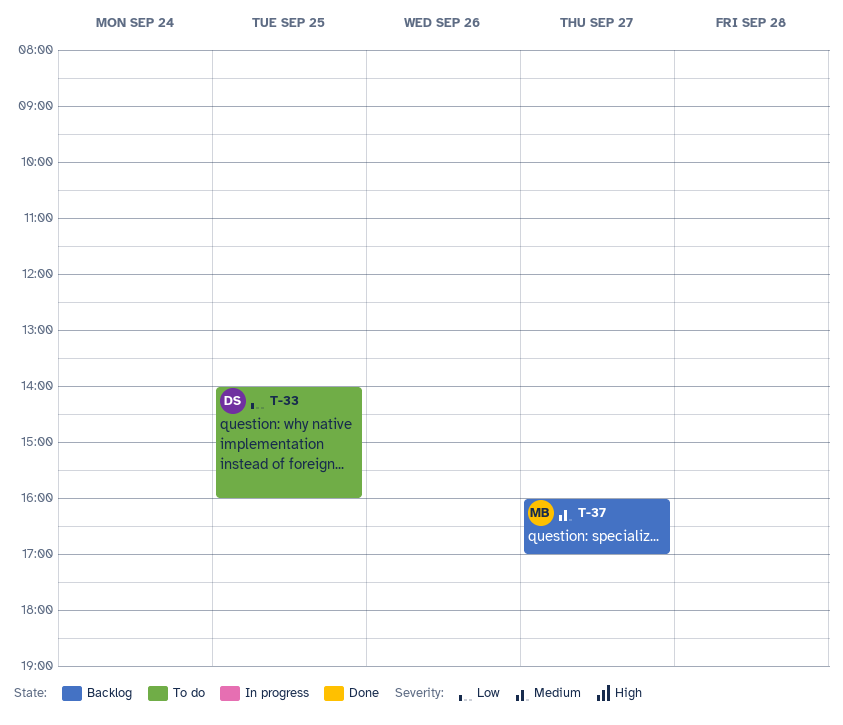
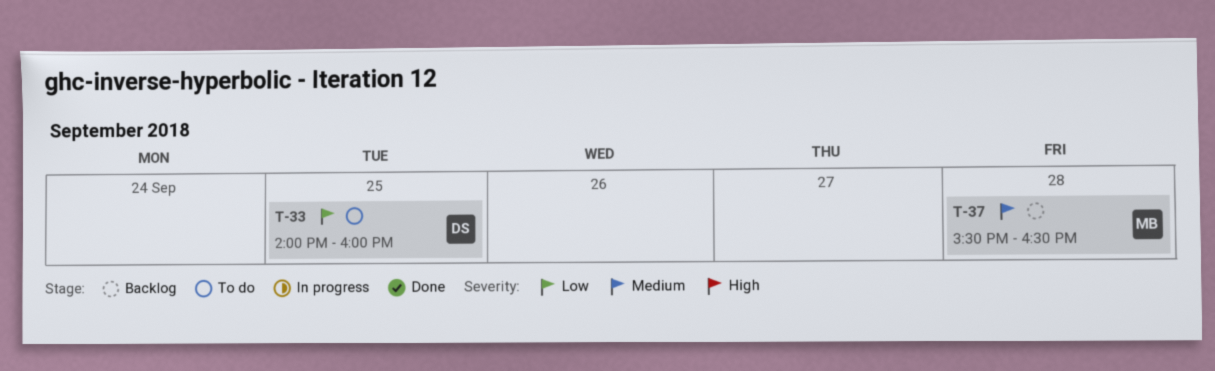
T-37, day: Sep 27 -> Sep 28
T-37, begins: 16:00 -> 15:30
T-37, ends: 17:00 -> 16:30

